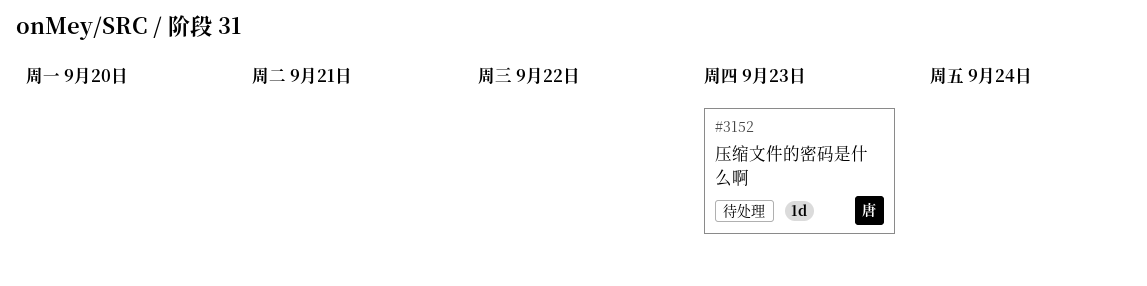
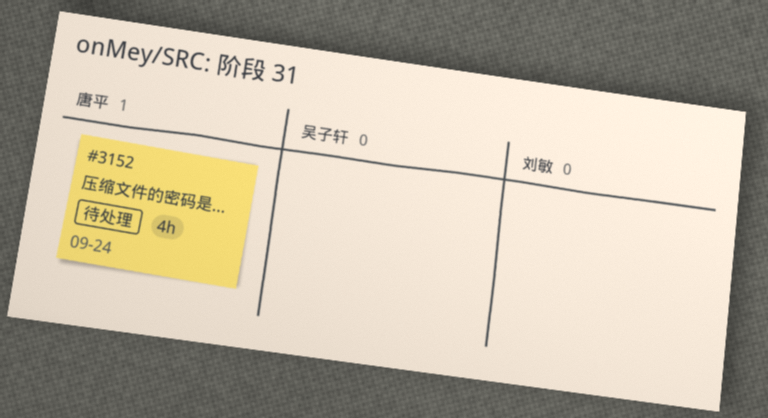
#3152, estimate: 1d -> 4h
#3152, due: Sep 23 -> Sep 24

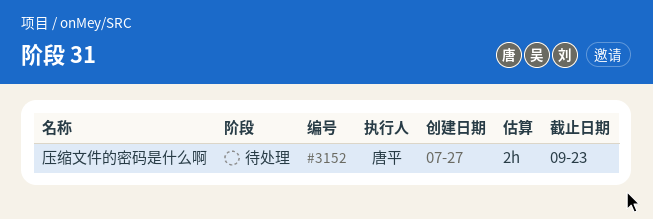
#3152, estimate: 4h -> 2h
#3152, due: Sep 24 -> Sep 23

